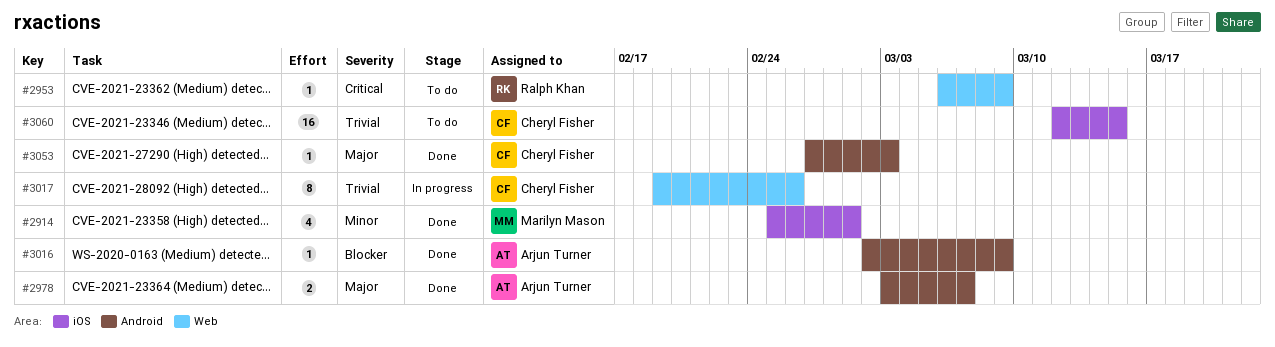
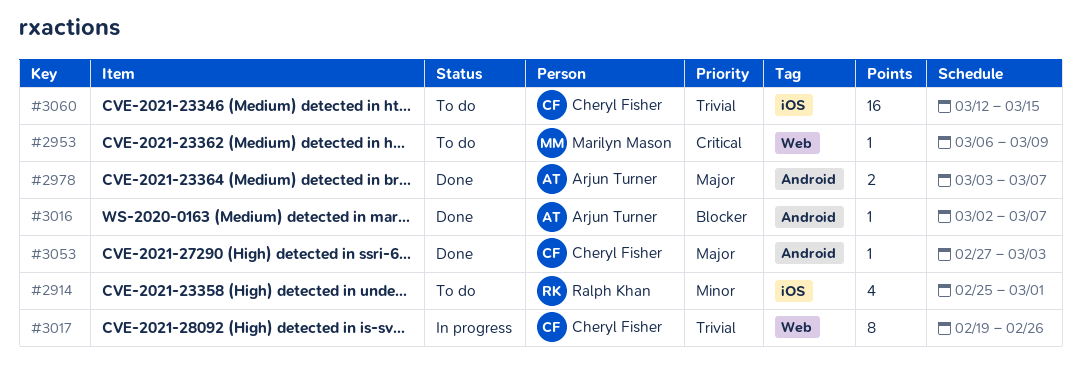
#2914, status: Done -> To do
#2914, owner: Marilyn Mason -> Ralph Khan
#2953, owner: Ralph Khan -> Marilyn Mason
#3016, due: Mar 9 -> Mar 7

